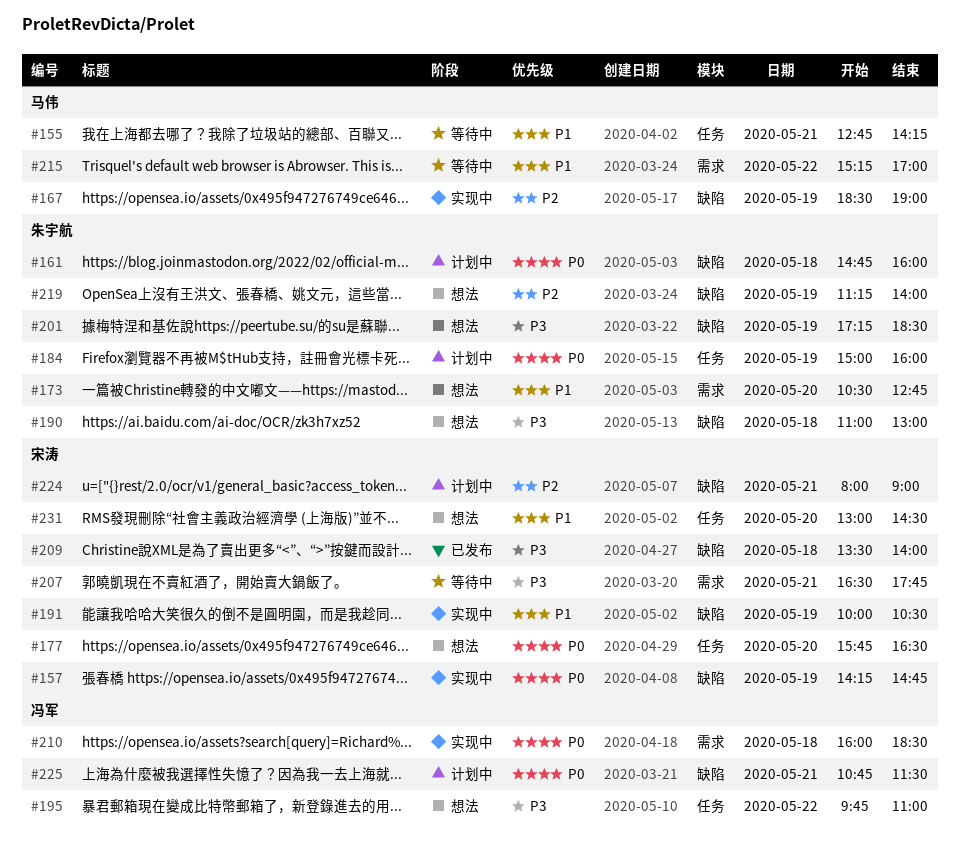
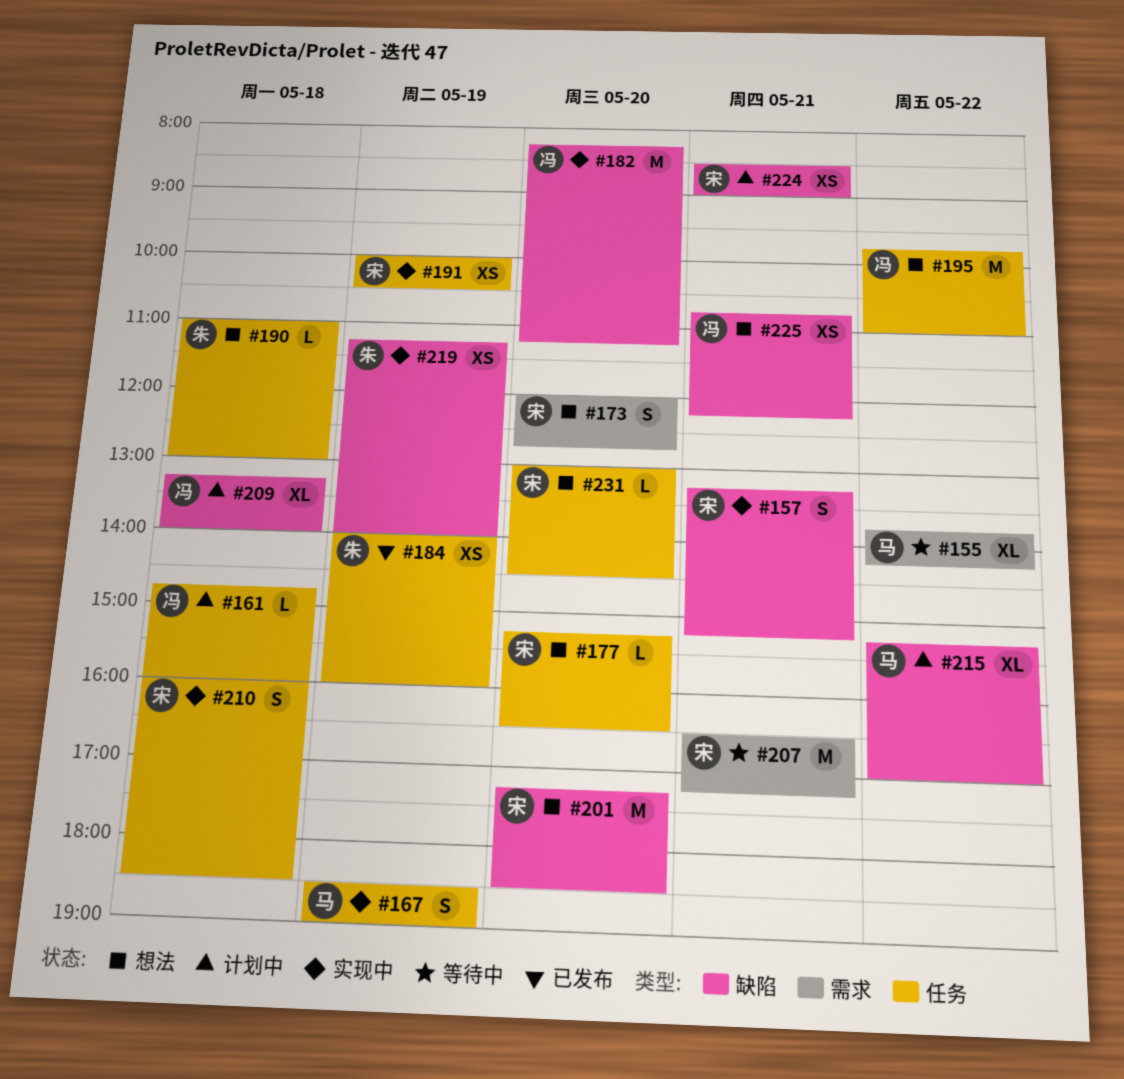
#155, label: 任务 -> 需求
#155, day: May 21 -> May 22
#155, begins: 12:45 -> 13:45
#157, day: May 19 -> May 21
#157, begins: 14:15 -> 13:15
#157, ends: 14:45 -> 15:15
#161, owner: 朱宇航 -> 冯军
#161, label: 缺陷 -> 任务
#167, label: 缺陷 -> 任务
#173, owner: 朱宇航 -> 宋涛
#173, begins: 10:30 -> 12:00
#177, begins: 15:45 -> 15:15
#182: none -> present
#184, status: 计划中 -> 已发布
#184, begins: 15:00 -> 14:00
#190, label: 缺陷 -> 任务
#191, label: 缺陷 -> 任务
#201, owner: 朱宇航 -> 宋涛
#201, day: May 19 -> May 20
#207, ends: 17:45 -> 17:15
#209, status: 已发布 -> 计划中
#209, owner: 宋涛 -> 冯军
#209, begins: 13:30 -> 13:15
#210, owner: 冯军 -> 宋涛
#210, label: 需求 -> 任务
#215, status: 等待中 -> 计划中
#215, label: 需求 -> 缺陷
#219, status: 想法 -> 实现中
#224, begins: 08:00 -> 08:30
#225, status: 计划中 -> 想法
#225, ends: 11:30 -> 12:15

